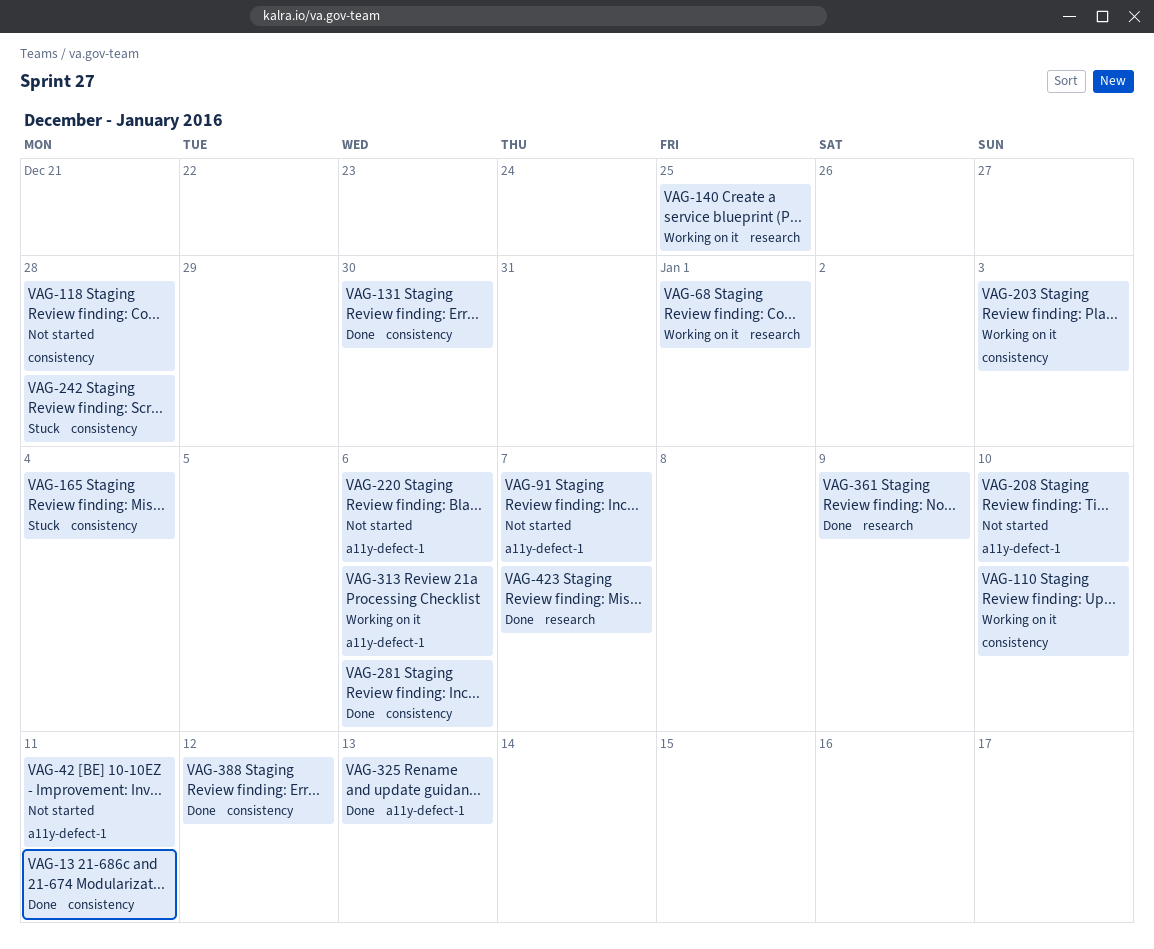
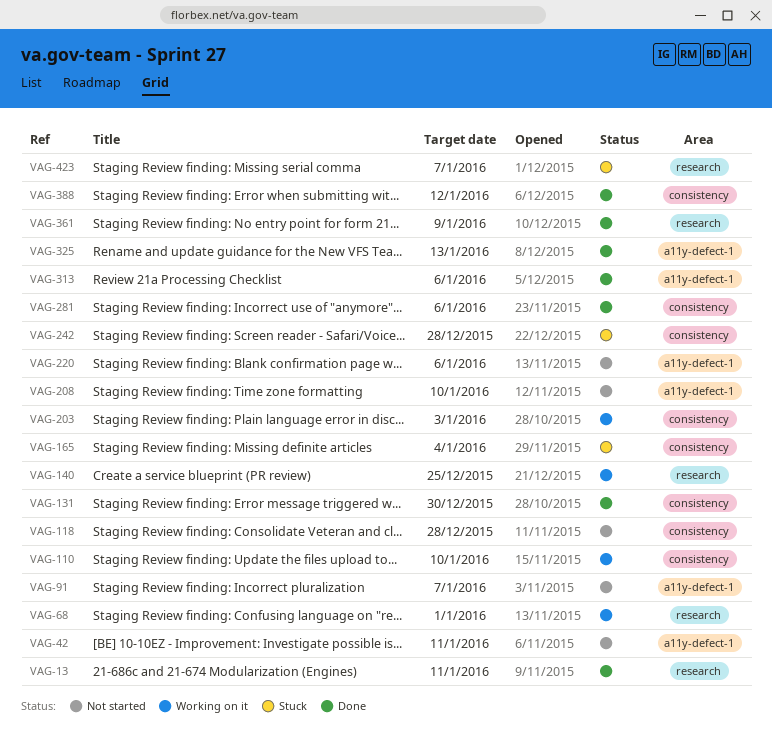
VAG-13, label: consistency -> research
VAG-313, status: Working on it -> Done
VAG-423, status: Done -> Stuck

